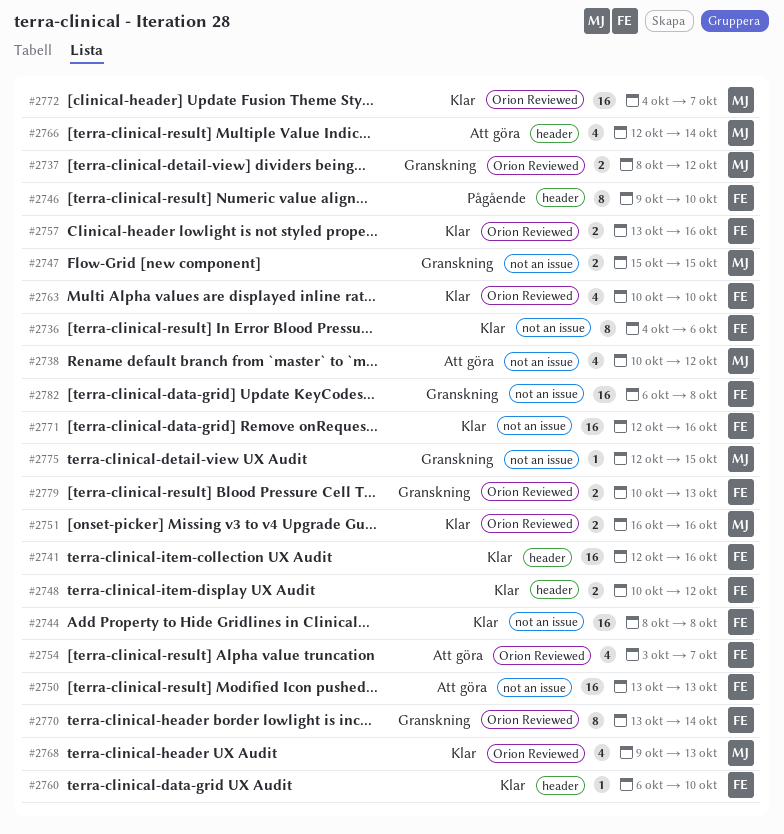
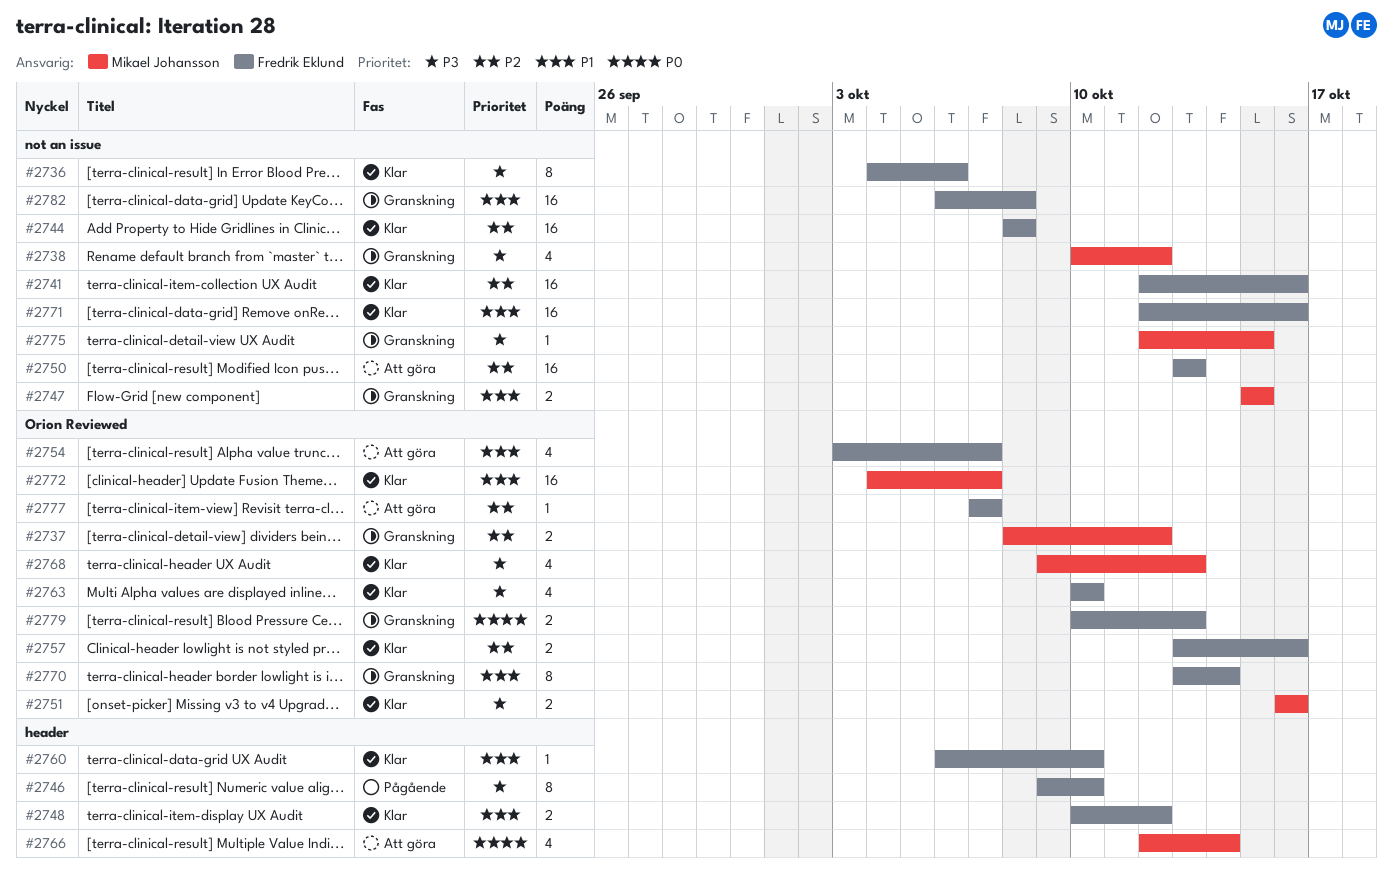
#2738, status: Att göra -> Granskning
#2741, label: header -> not an issue
#2777: none -> present

